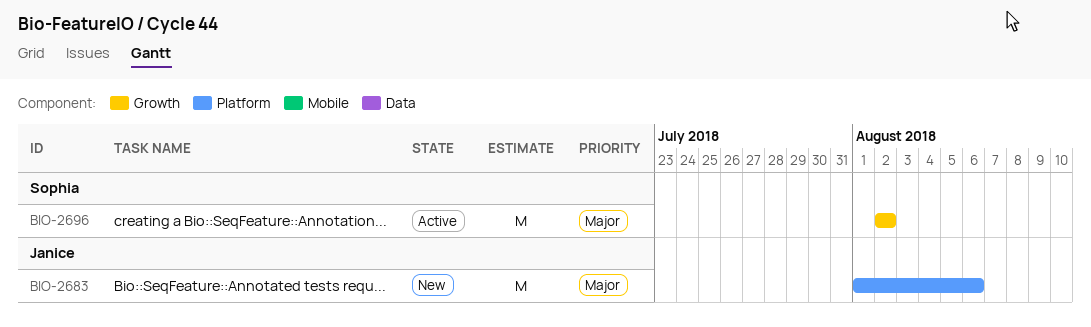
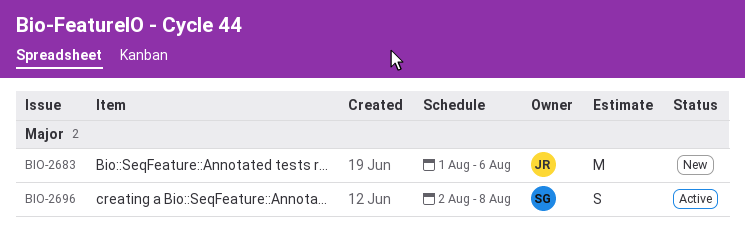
BIO-2696, estimate: M -> S
BIO-2696, due: Aug 2 -> Aug 8

